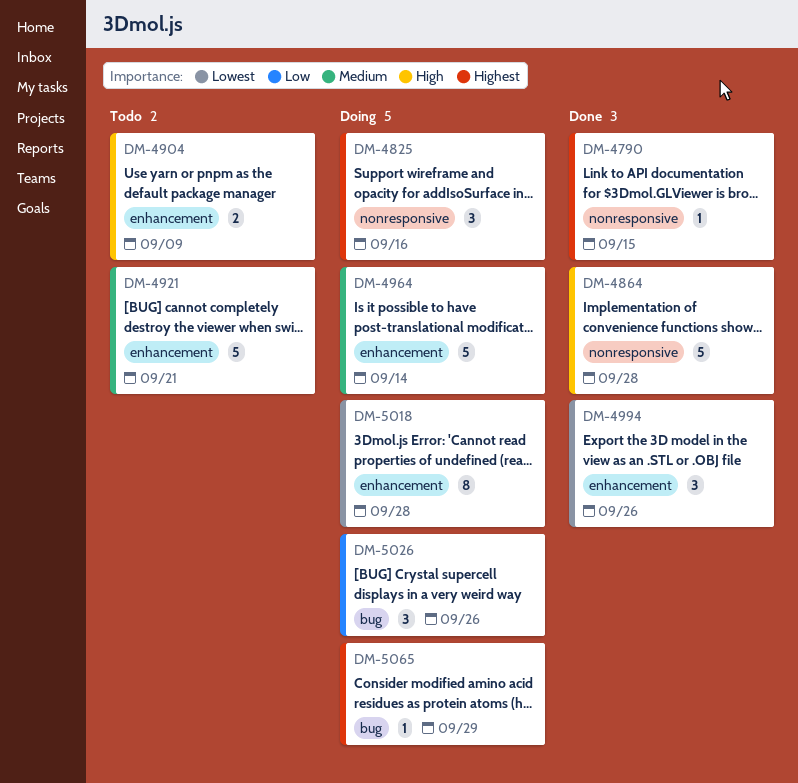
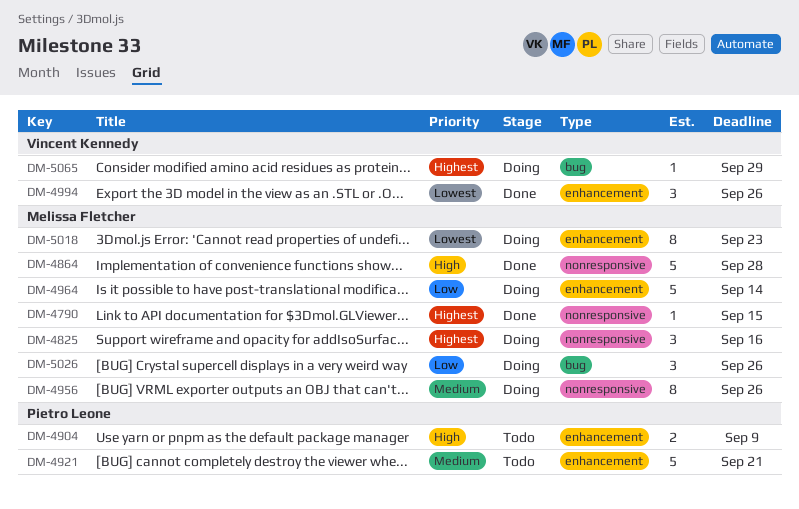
DM-4956: none -> present
DM-4964, priority: Medium -> Low
DM-5018, due: Sep 28 -> Sep 23

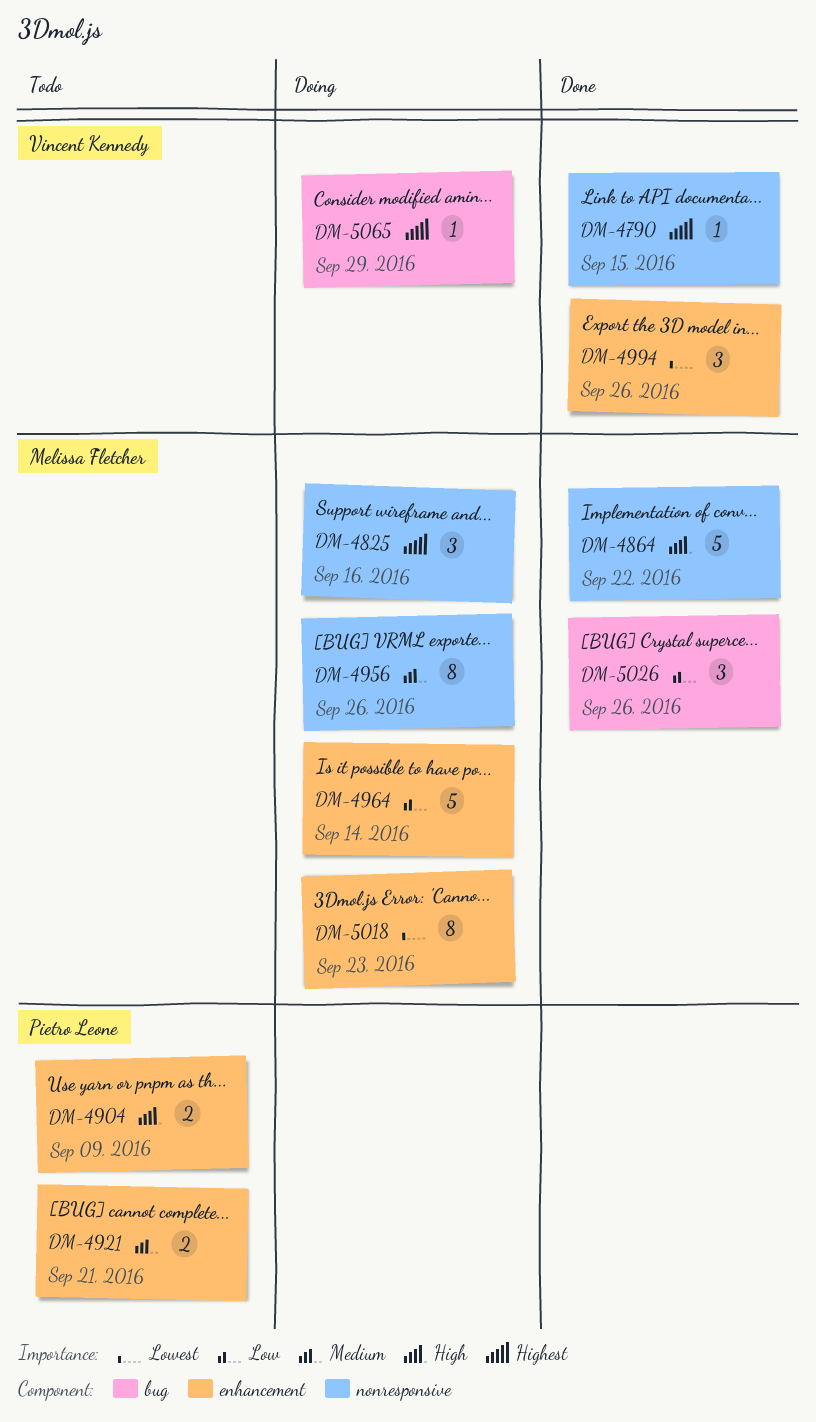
DM-4790, owner: Melissa Fletcher -> Vincent Kennedy
DM-4864, due: Sep 28 -> Sep 22
DM-4921, estimate: 5 -> 2
DM-5026, status: Doing -> Done

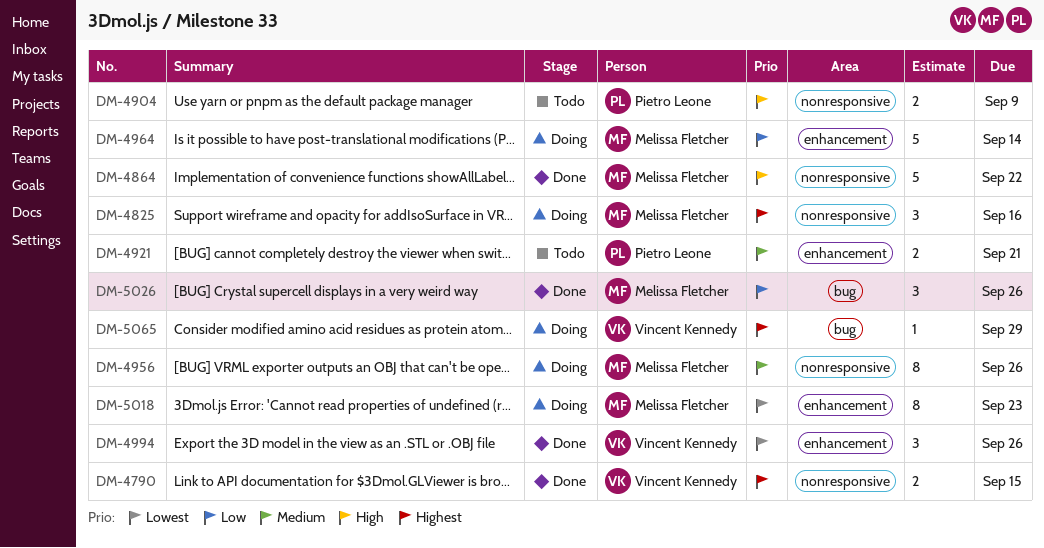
DM-4790, estimate: 1 -> 2
DM-4904, label: enhancement -> nonresponsive

